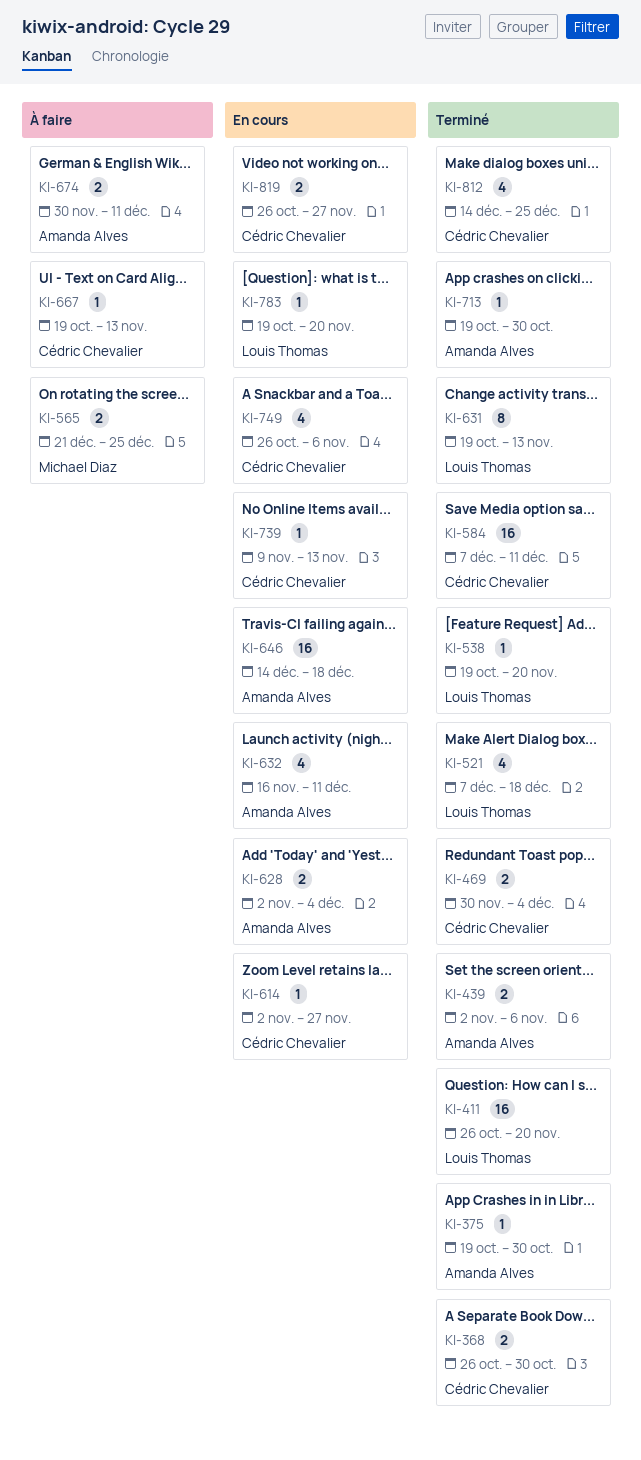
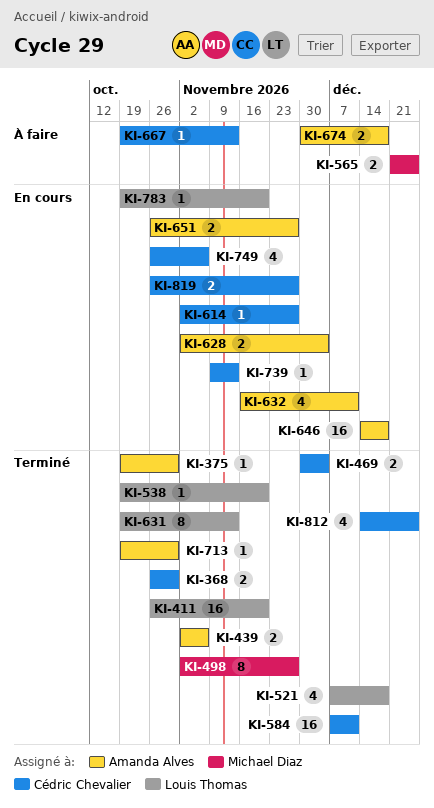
KI-498: none -> present
KI-651: none -> present
KI-674, due: Dec 11 -> Dec 18

